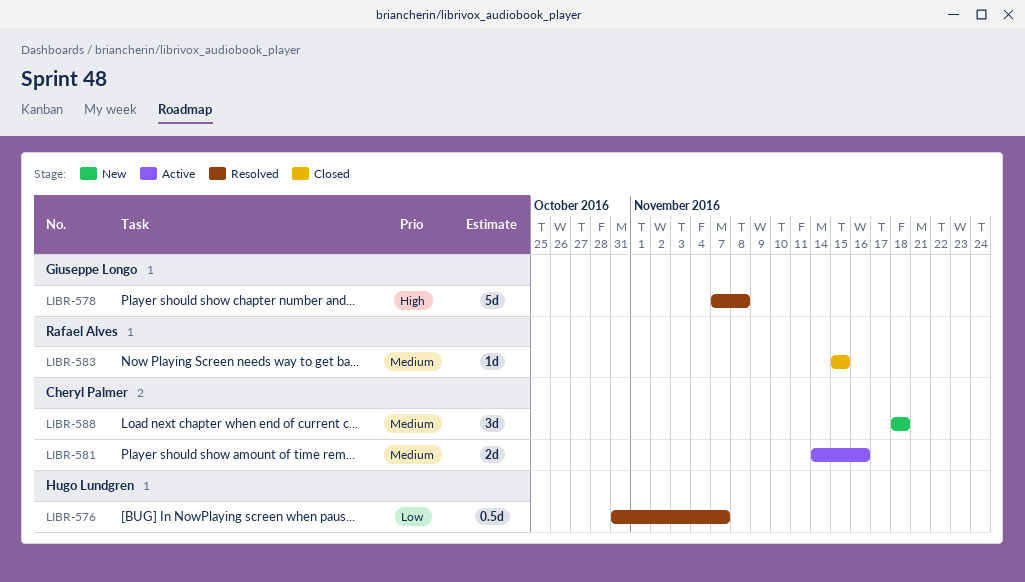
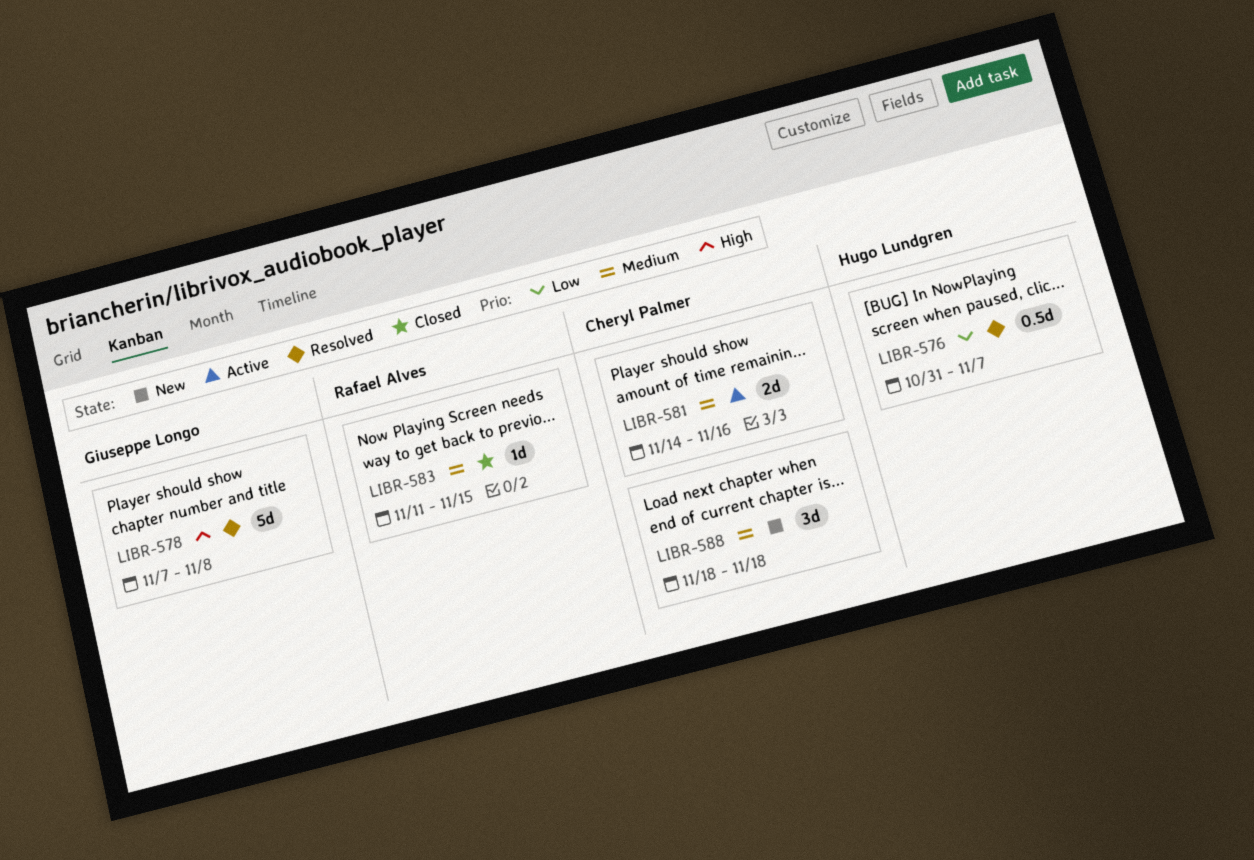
LIBR-583, start: Nov 15 -> Nov 11

